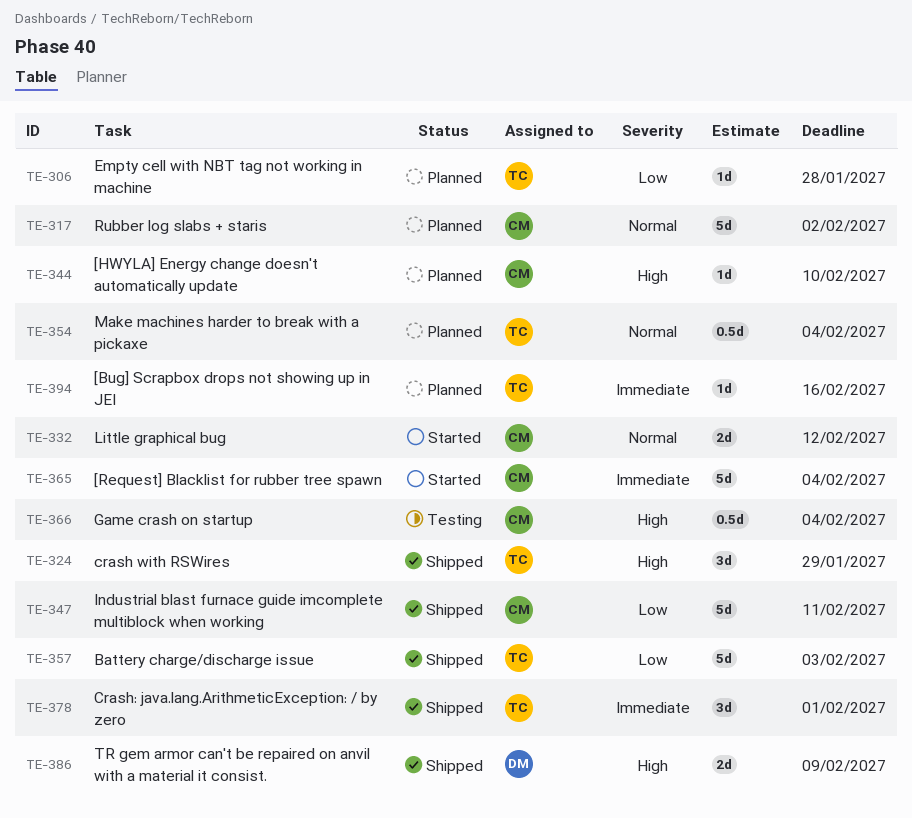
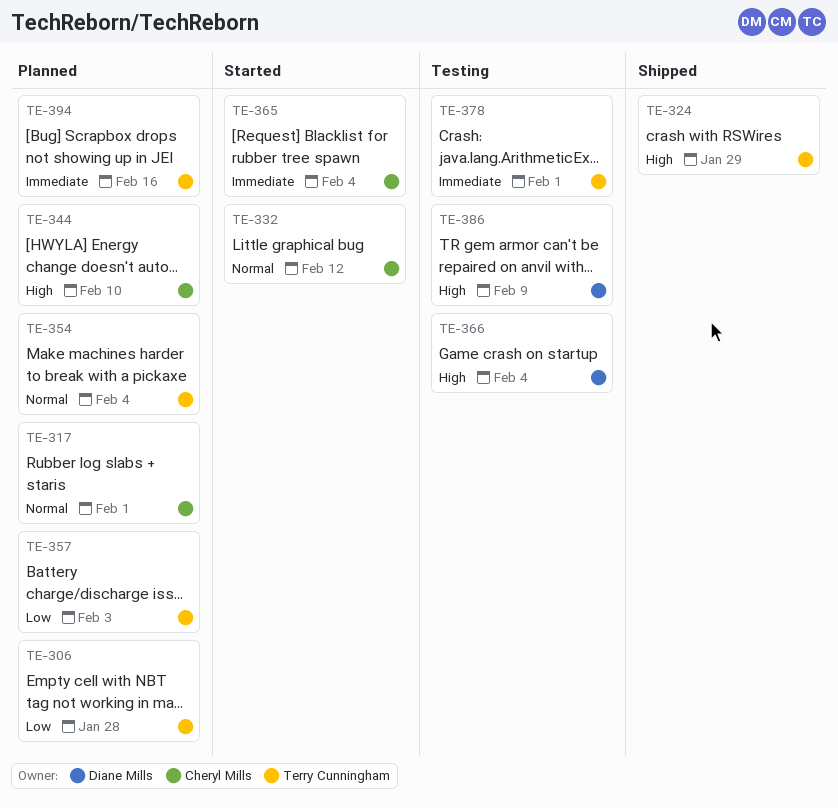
TE-317, due: Feb 2 -> Feb 1
TE-347: present -> none
TE-357, status: Shipped -> Planned
TE-366, owner: Cheryl Mills -> Diane Mills
TE-378, status: Shipped -> Testing
TE-386, status: Shipped -> Testing

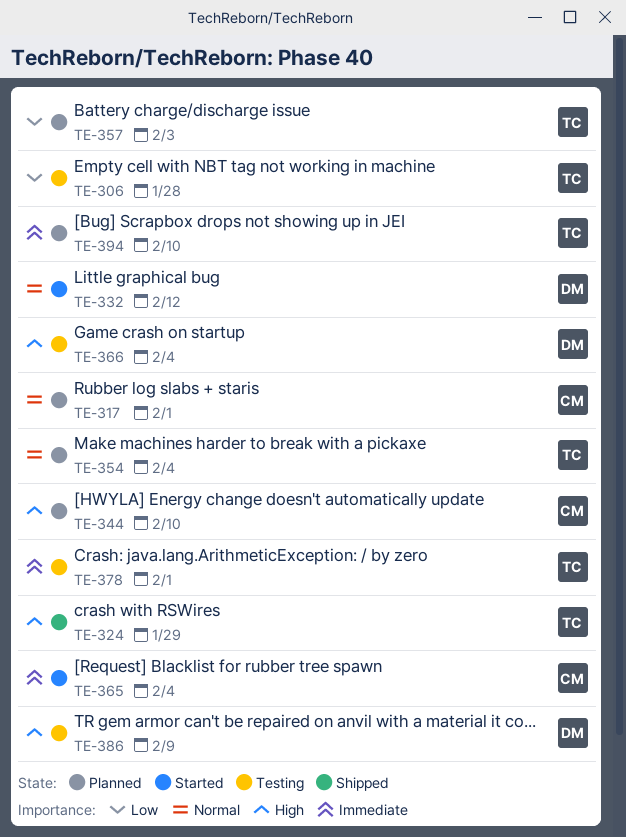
TE-306, status: Planned -> Testing
TE-332, owner: Cheryl Mills -> Diane Mills
TE-394, due: Feb 16 -> Feb 10

